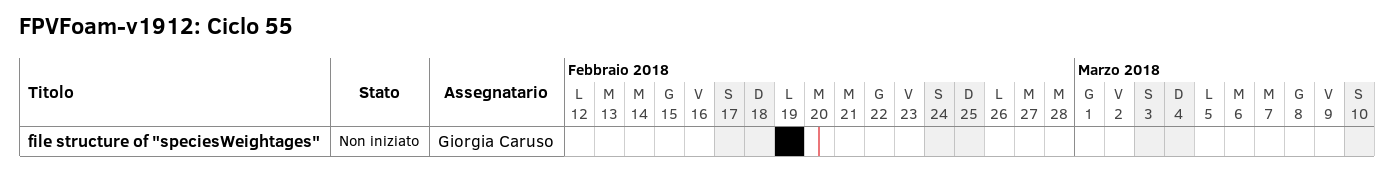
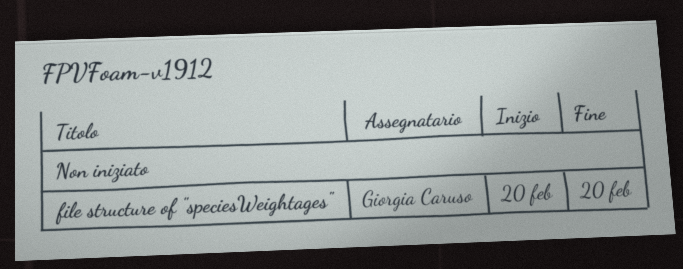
file structure of "speciesWeightages", start: Feb 19 -> Feb 20
file structure of "speciesWeightages", due: Feb 19 -> Feb 20

